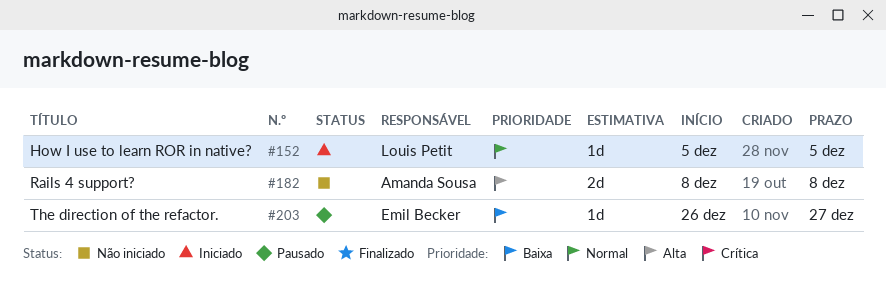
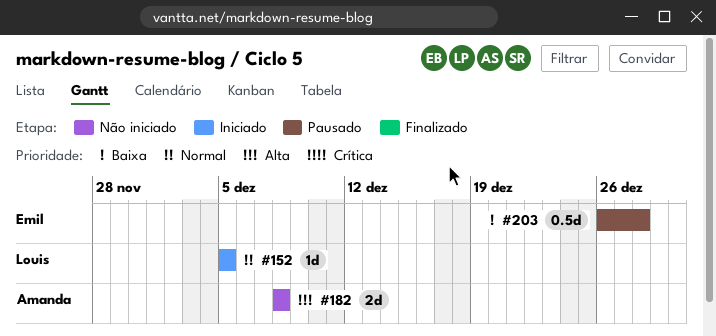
#203, estimate: 1d -> 0.5d
#203, due: Dec 27 -> Dec 28

